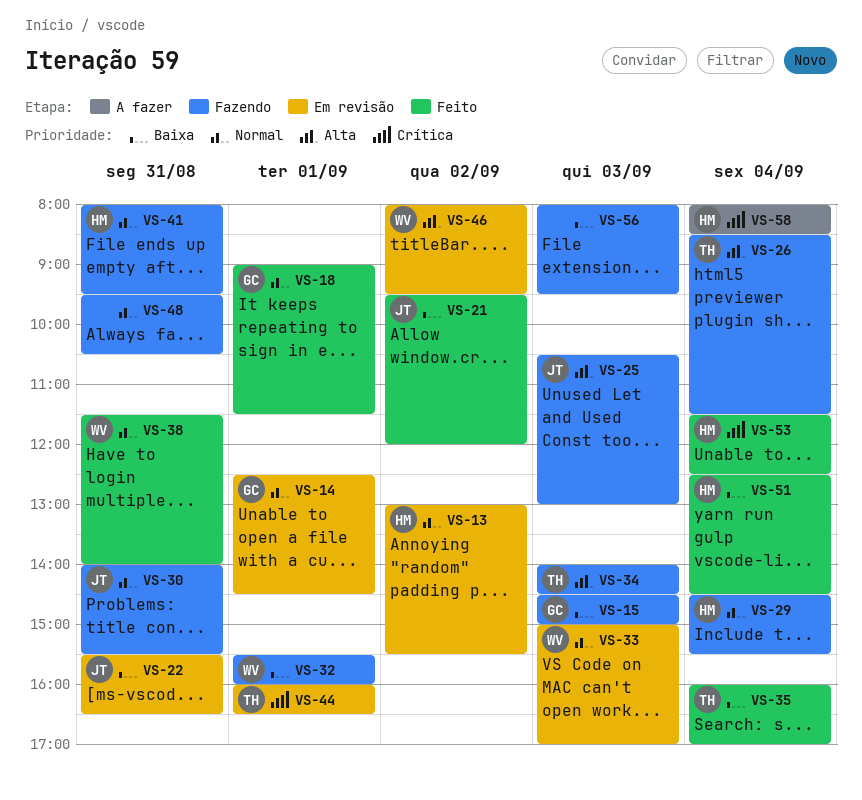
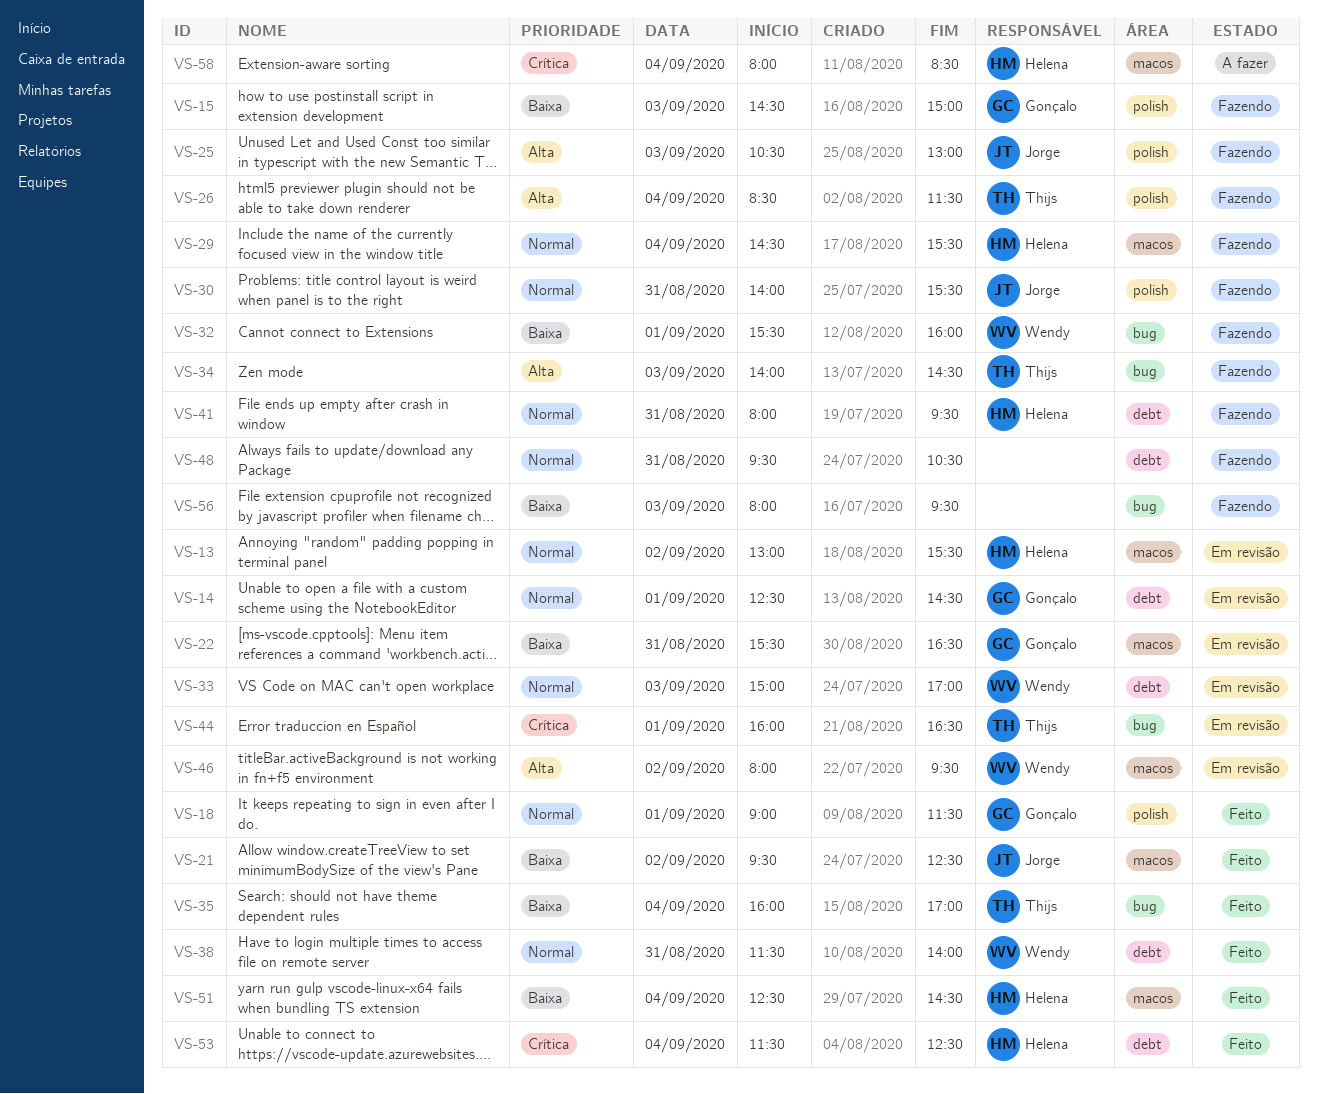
VS-21, ends: 12:00 -> 12:30
VS-22, owner: Jorge -> Gonçalo

